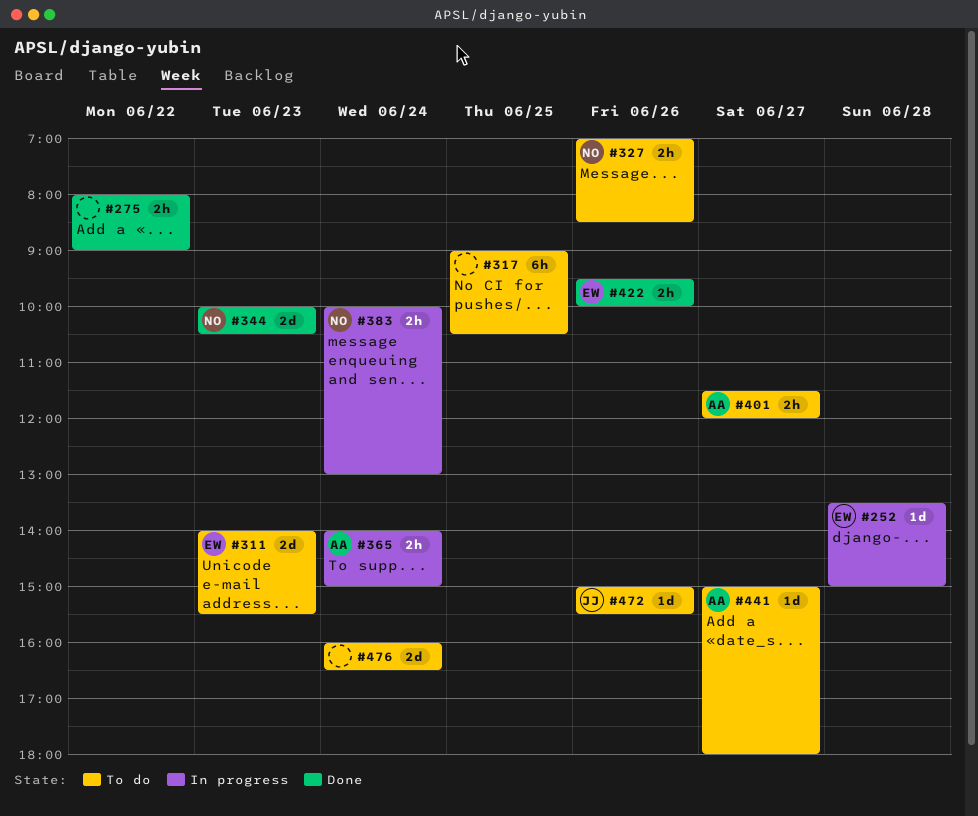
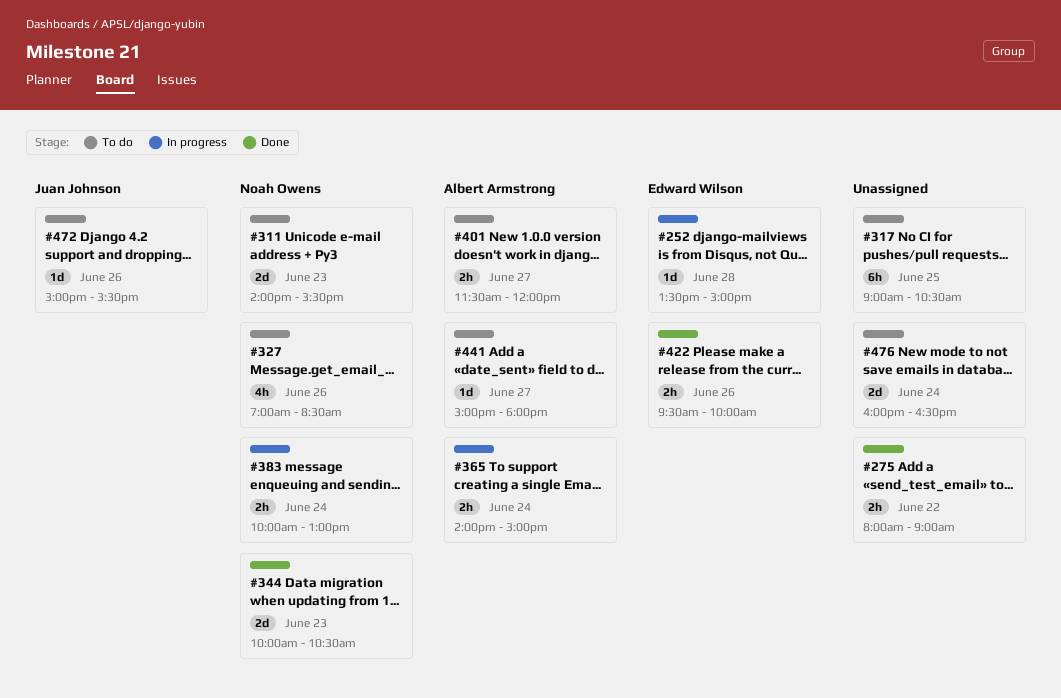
#311, owner: Edward Wilson -> Noah Owens
#327, estimate: 2h -> 4h

